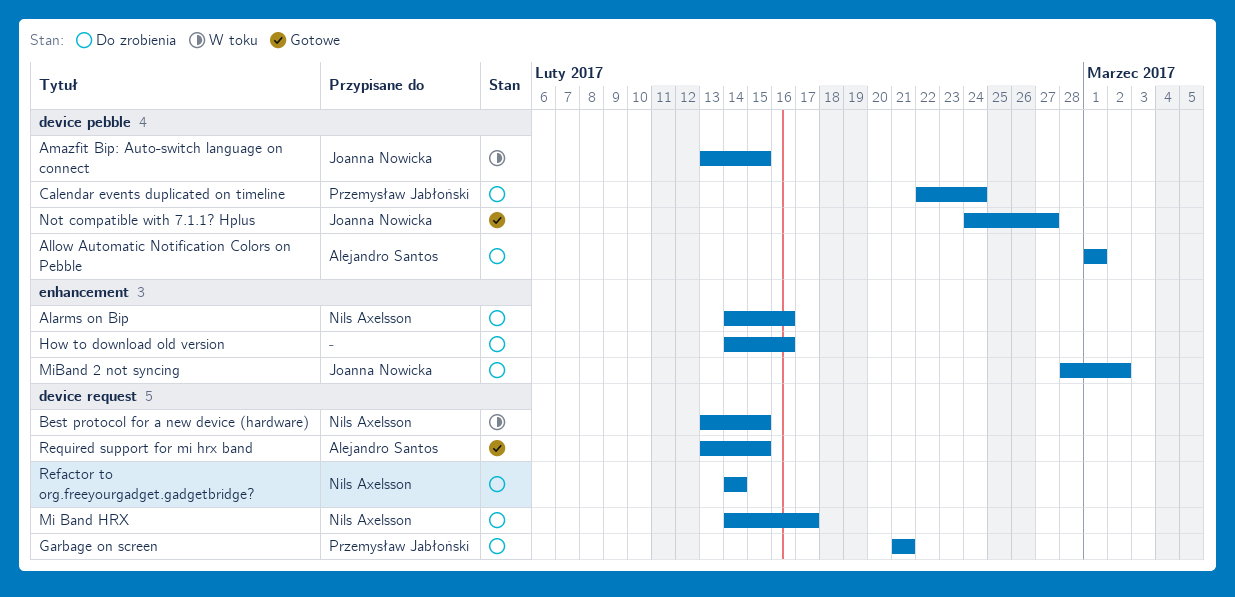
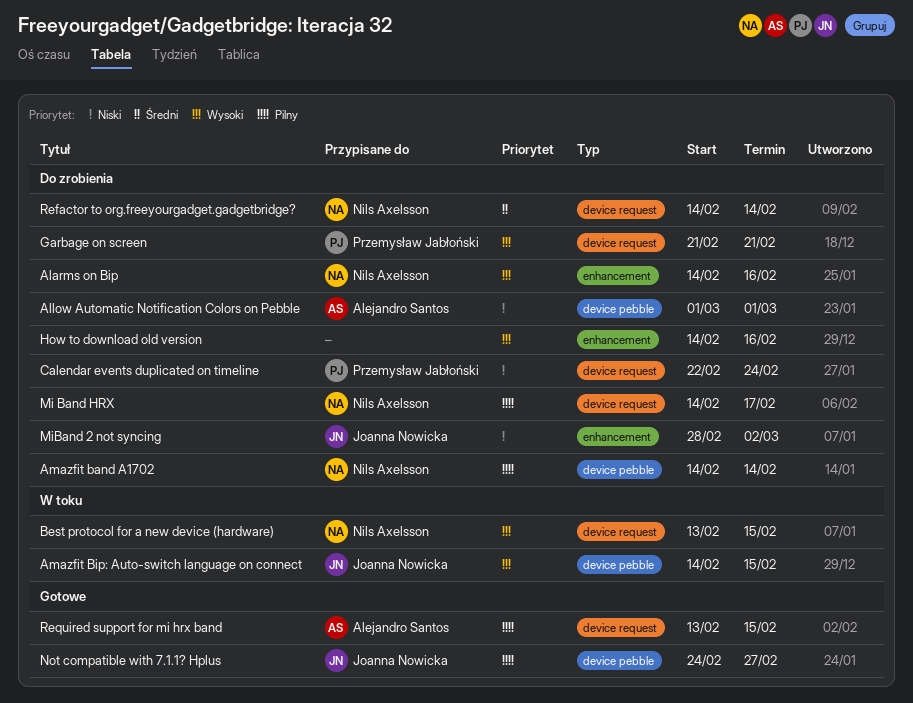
Amazfit band A1702: none -> present
Amazfit Bip: Auto-switch language on connect, start: Feb 13 -> Feb 14
Calendar events duplicated on timeline, label: device pebble -> device request

